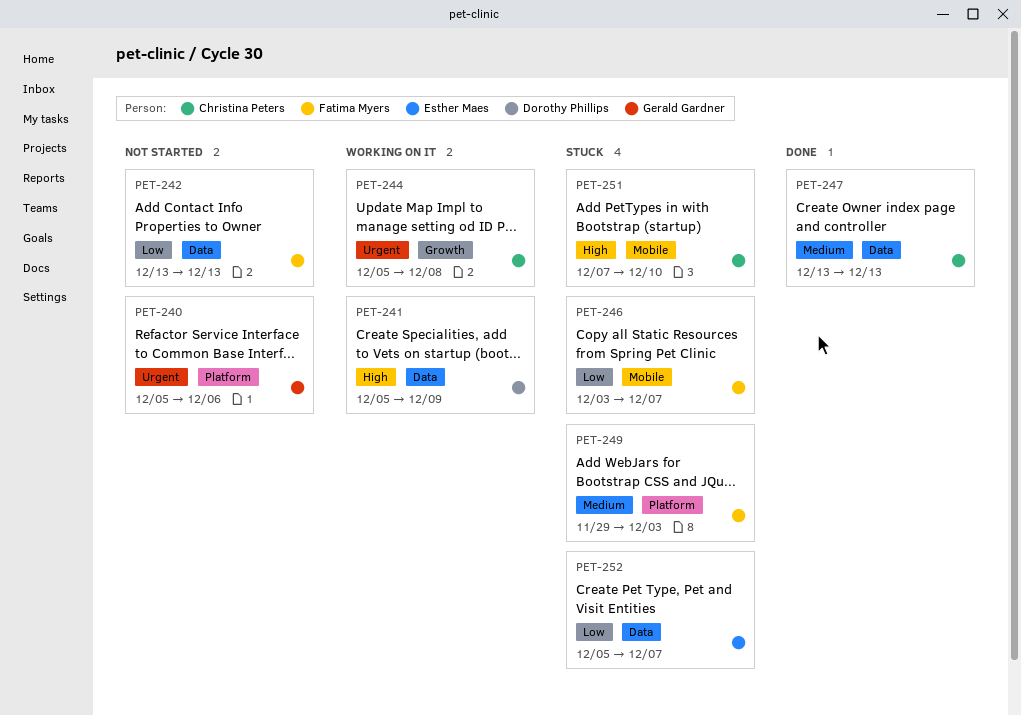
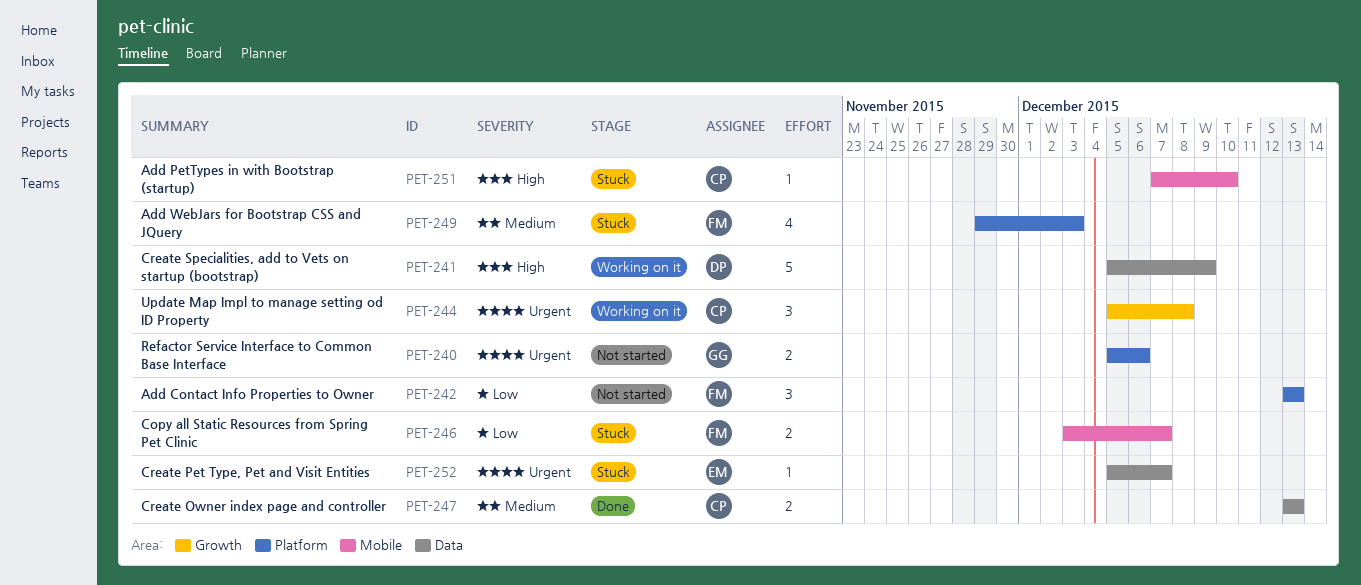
PET-242, label: Data -> Platform
PET-252, priority: Low -> Urgent

